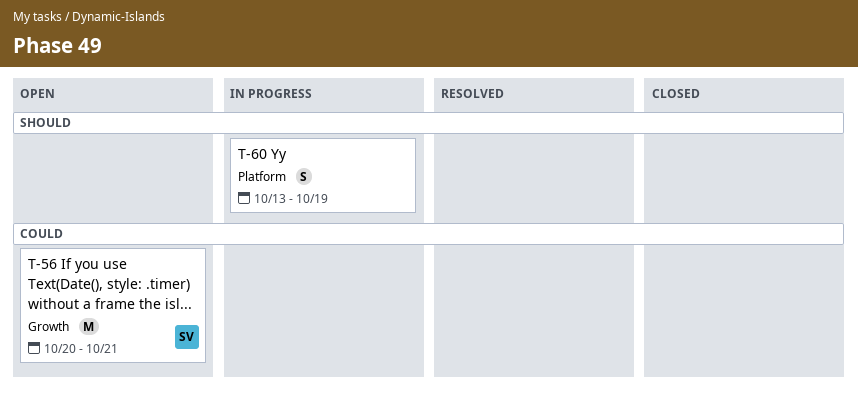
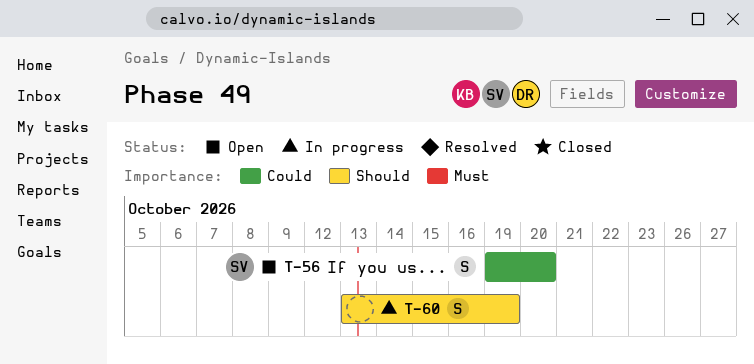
T-56, estimate: M -> S
T-56, start: Oct 20 -> Oct 19
T-56, due: Oct 21 -> Oct 20

